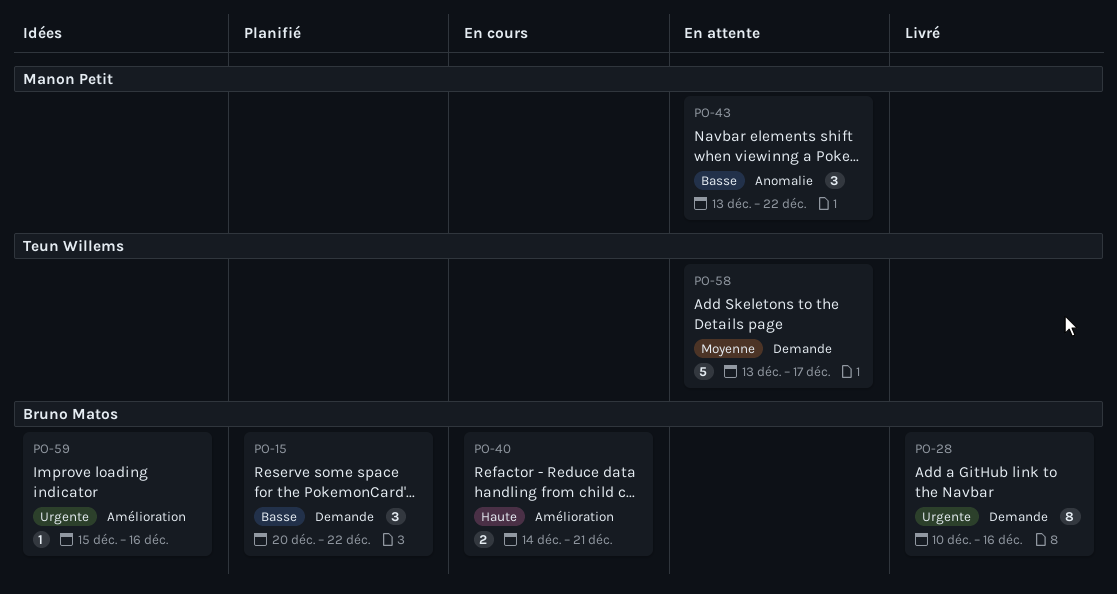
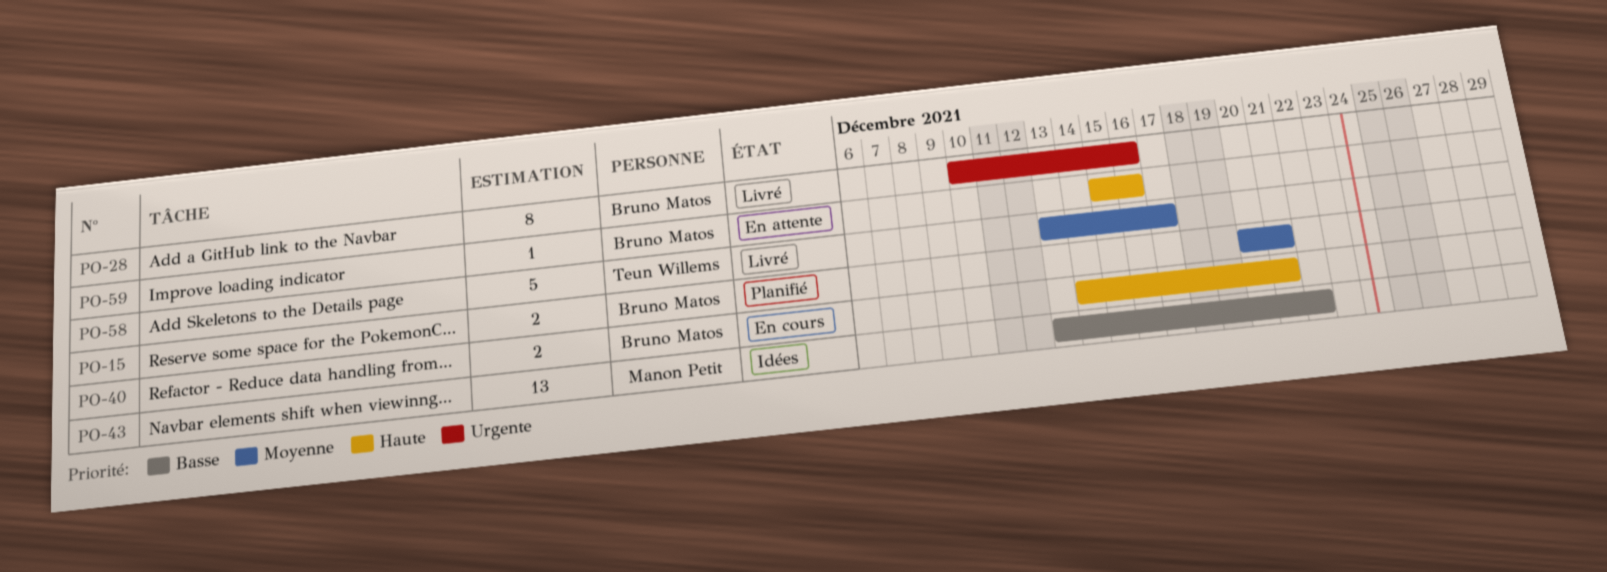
PO-15, priority: Basse -> Moyenne
PO-15, estimate: 3 -> 2
PO-15, due: Dec 22 -> Dec 21
PO-43, status: En attente -> Idées
PO-43, estimate: 3 -> 13
PO-58, status: En attente -> Livré
PO-59, status: Idées -> En attente
PO-59, priority: Urgente -> Haute

